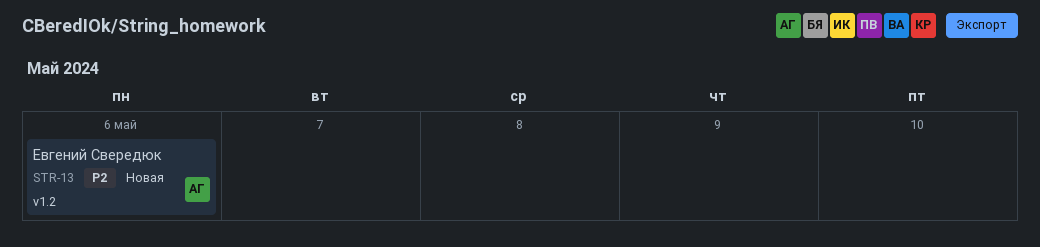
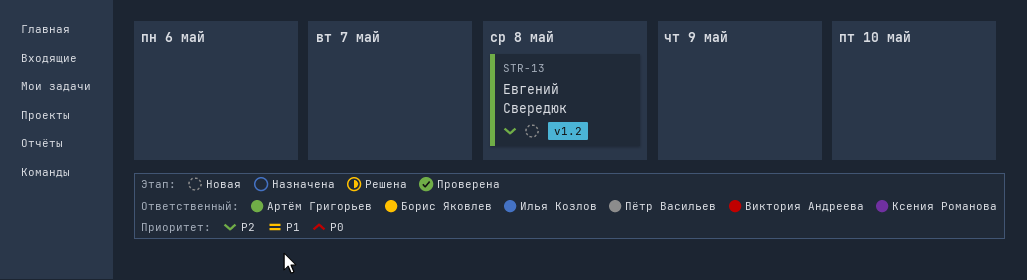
STR-13, due: May 6 -> May 8

